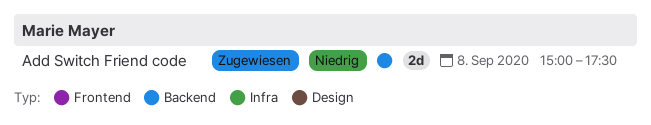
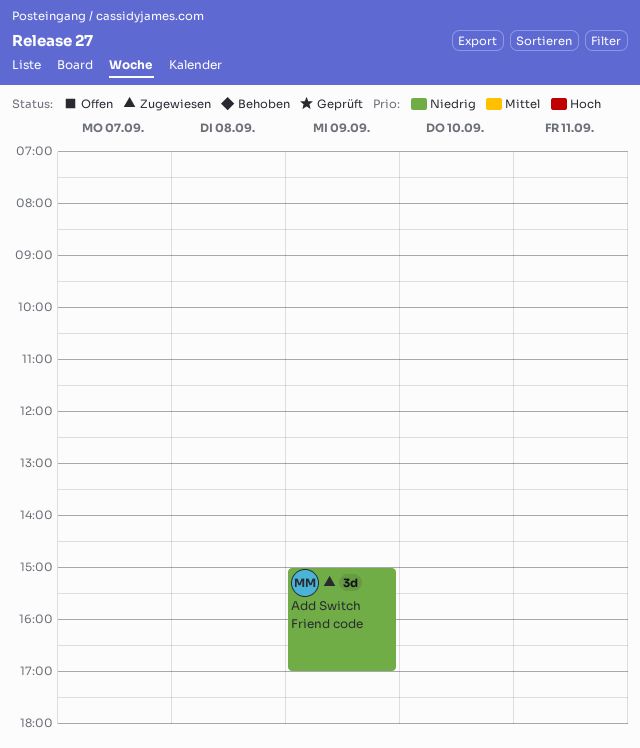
Add Switch Friend code, estimate: 2d -> 3d
Add Switch Friend code, day: Sep 8 -> Sep 9
Add Switch Friend code, ends: 17:30 -> 17:00

